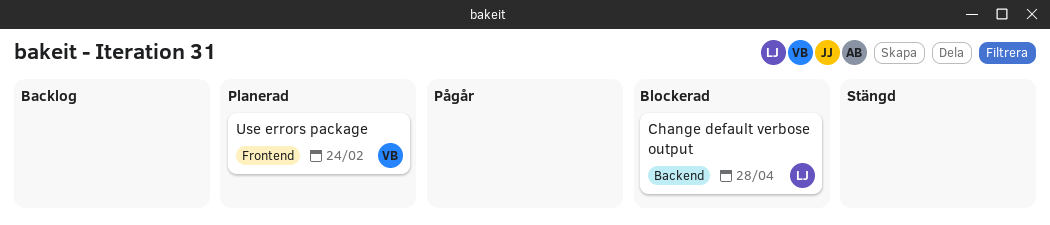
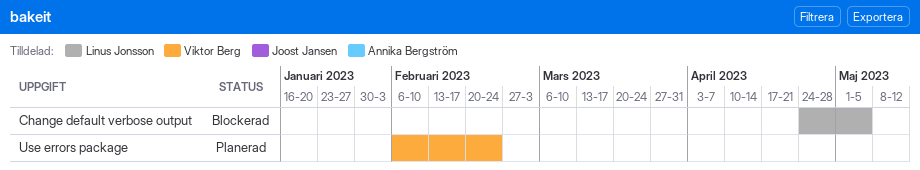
Change default verbose output, due: Apr 28 -> May 5

